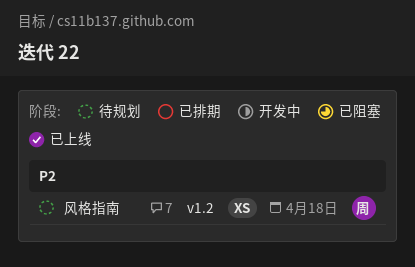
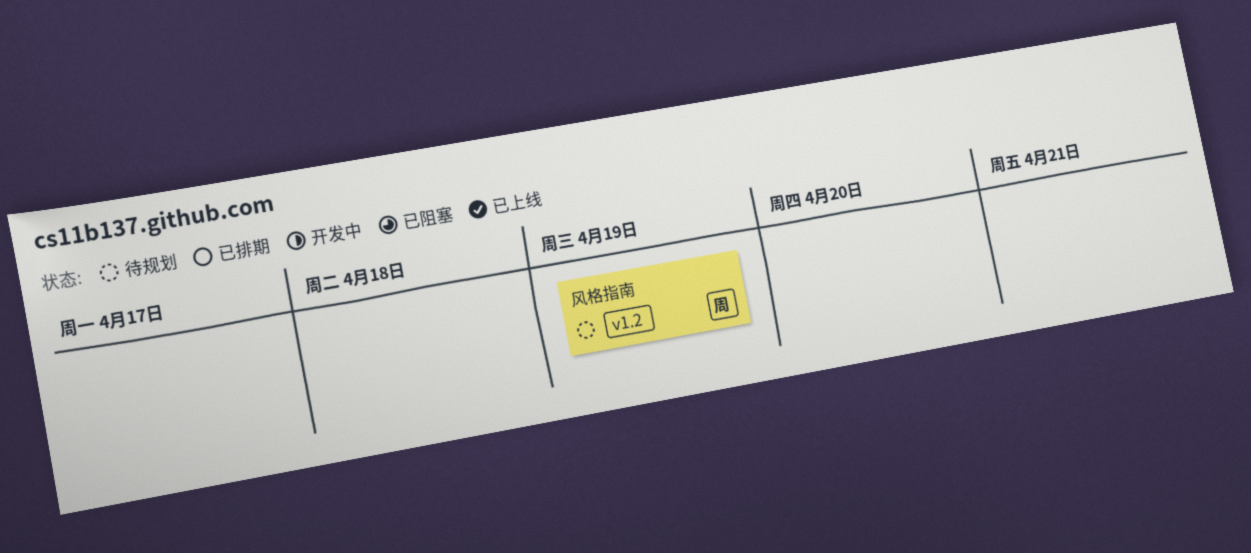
风格指南, due: Apr 18 -> Apr 19

